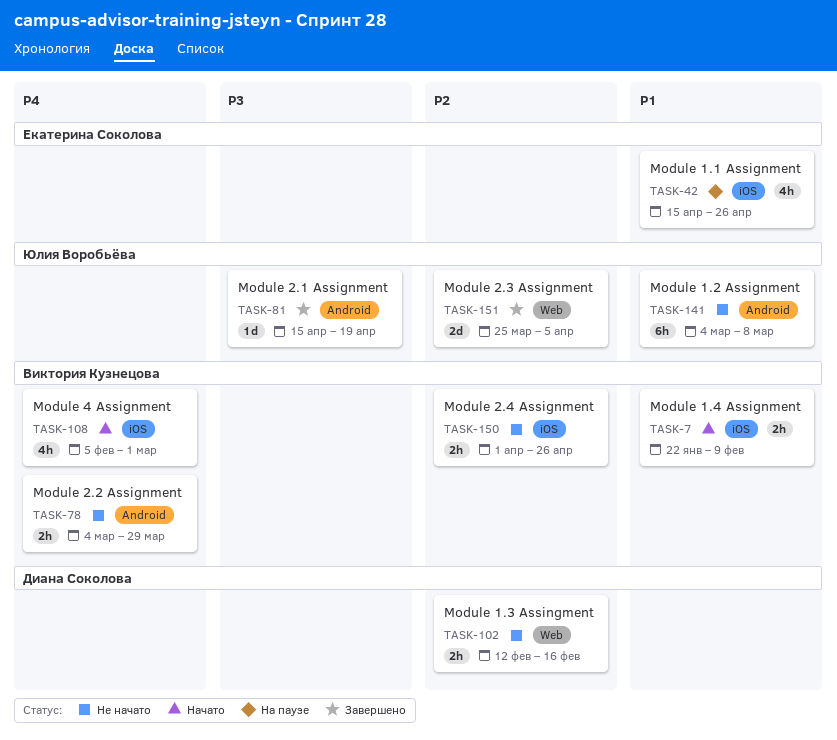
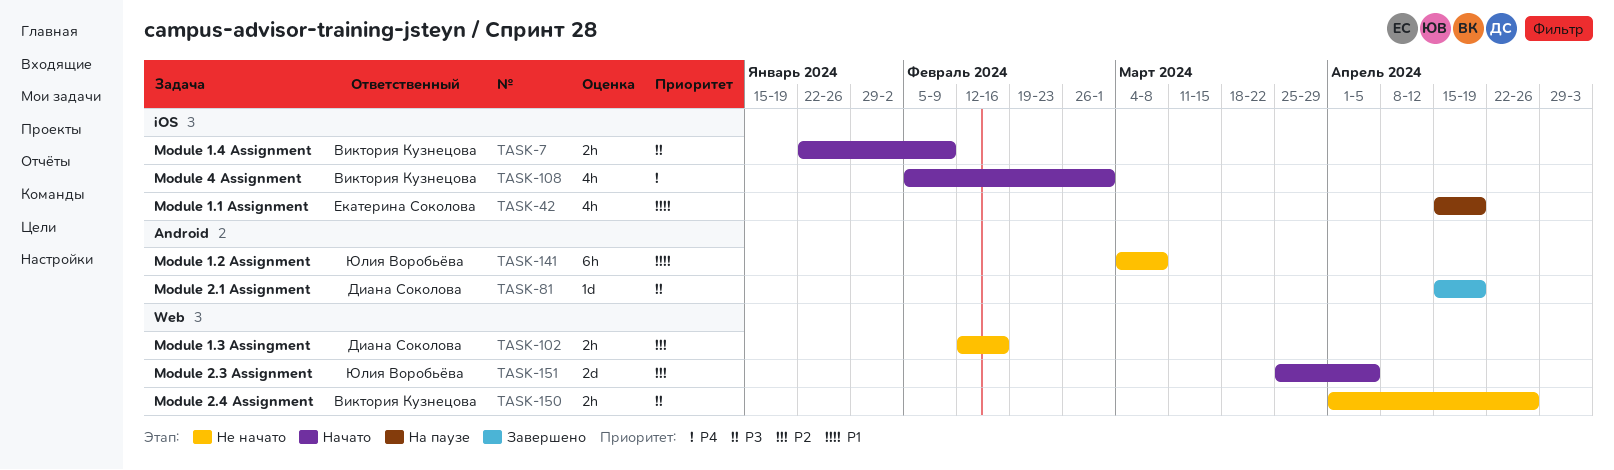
TASK-7, priority: P1 -> P3
TASK-42, due: Apr 26 -> Apr 19
TASK-78: present -> none
TASK-81, owner: Юлия Воробьёва -> Диана Соколова
TASK-150, priority: P2 -> P3
TASK-150, label: iOS -> Web
TASK-151, status: Завершено -> Начато

